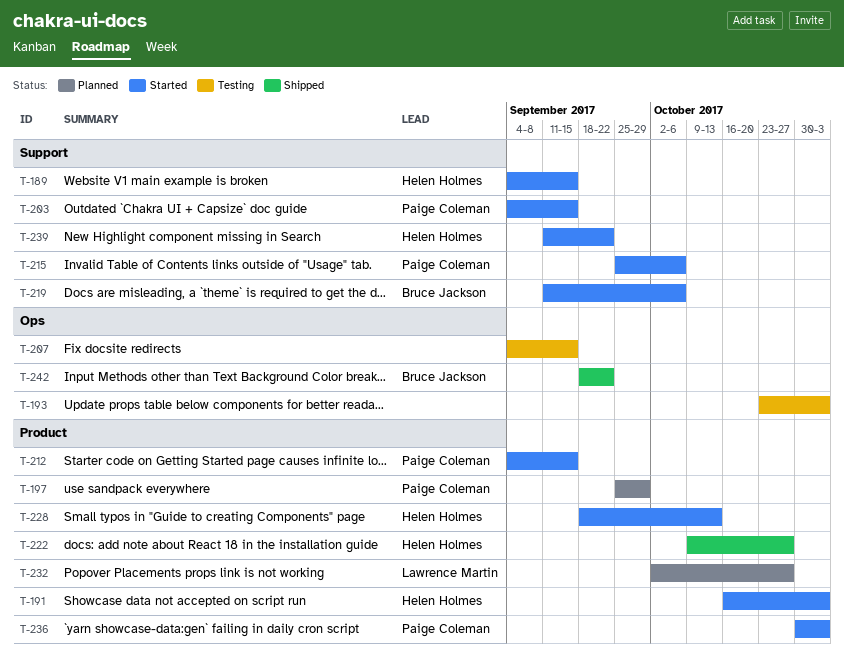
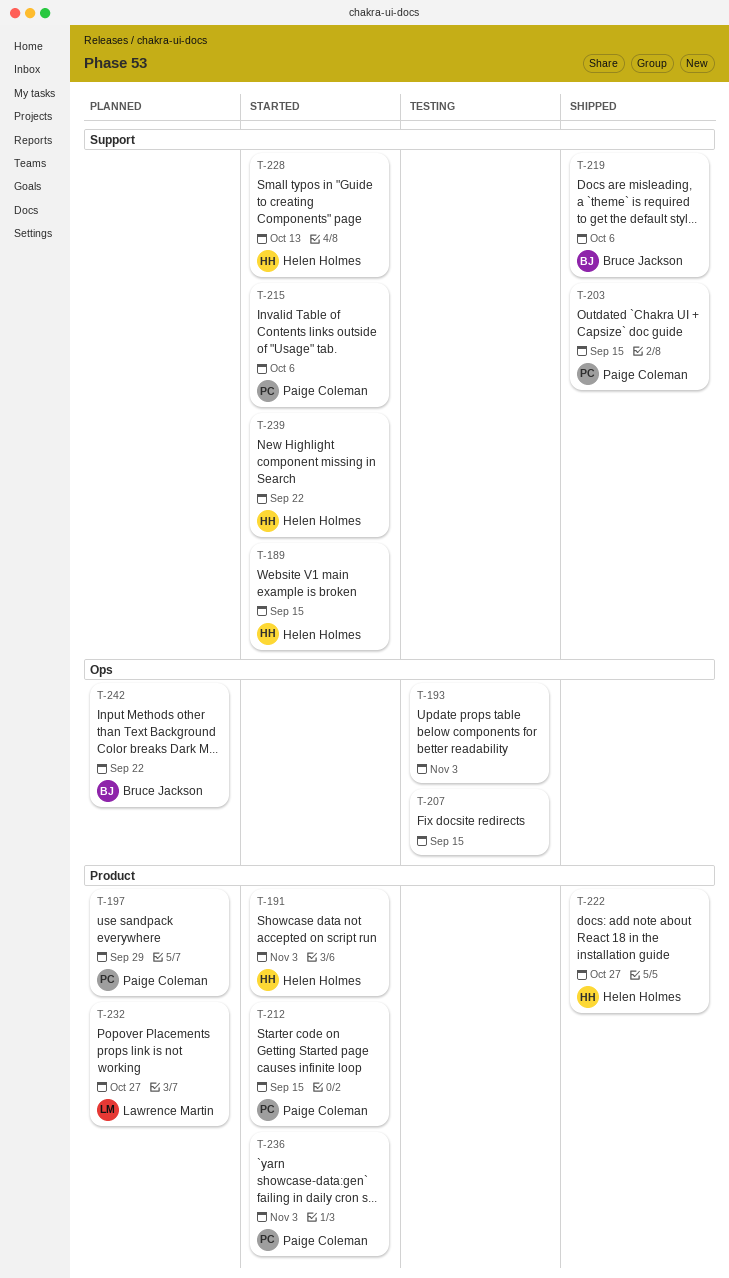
T-203, status: Started -> Shipped
T-219, status: Started -> Shipped
T-228, label: Product -> Support
T-242, status: Shipped -> Planned

